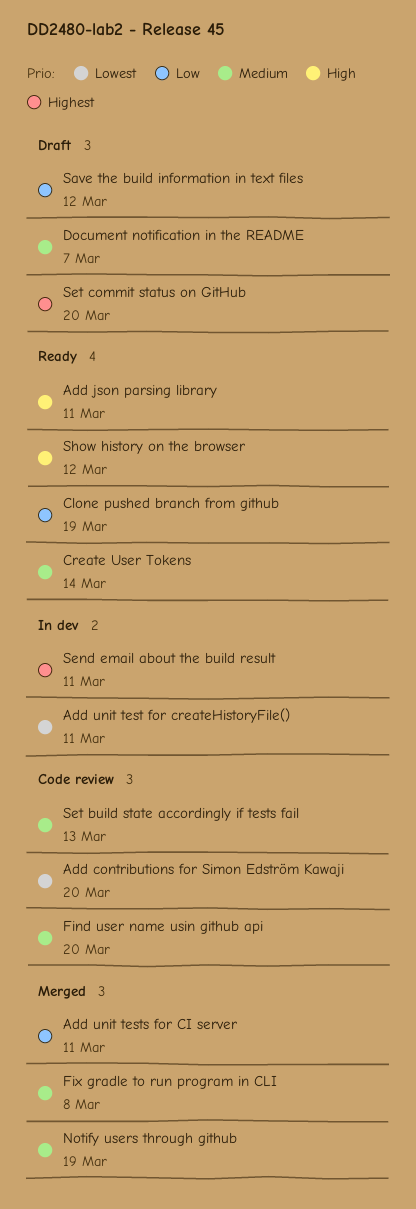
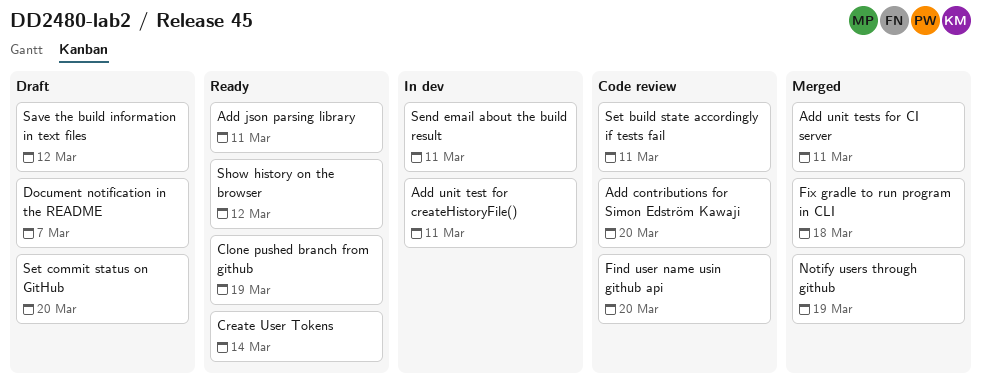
Fix gradle to run program in CLI, due: Mar 8 -> Mar 18
Set build state accordingly if tests fail, due: Mar 13 -> Mar 11

